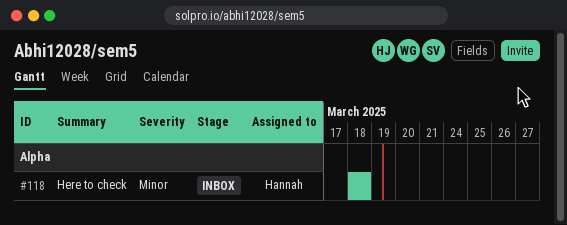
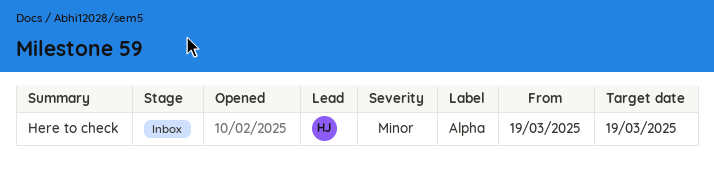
Here to check, start: Mar 18 -> Mar 19
Here to check, due: Mar 18 -> Mar 19

